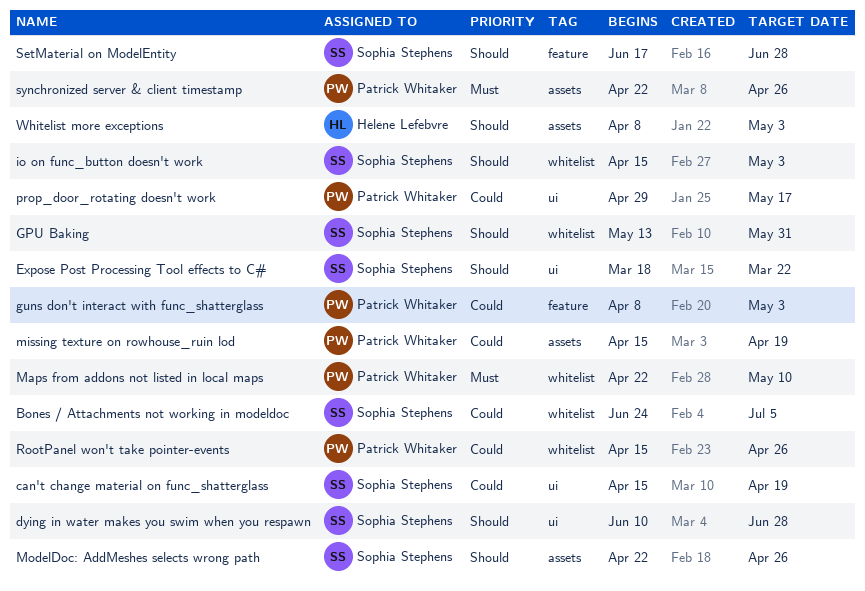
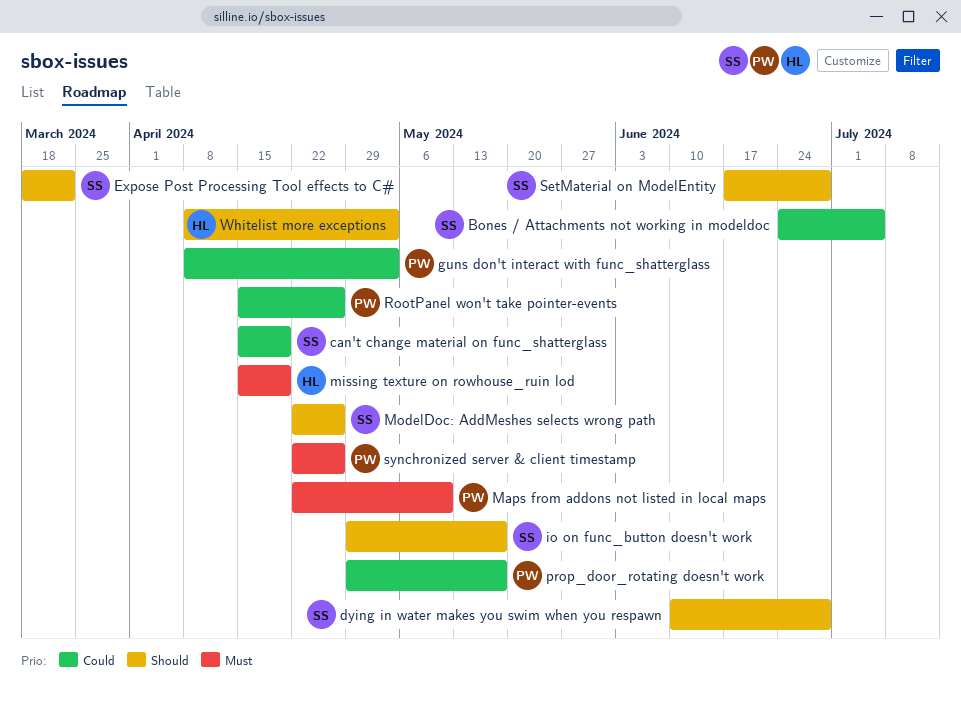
GPU Baking: present -> none
io on func_button doesn't work, start: Apr 15 -> Apr 29
io on func_button doesn't work, due: May 3 -> May 17
missing texture on rowhouse_ruin lod, owner: Patrick Whitaker -> Hélène Lefebvre
missing texture on rowhouse_ruin lod, priority: Could -> Must

